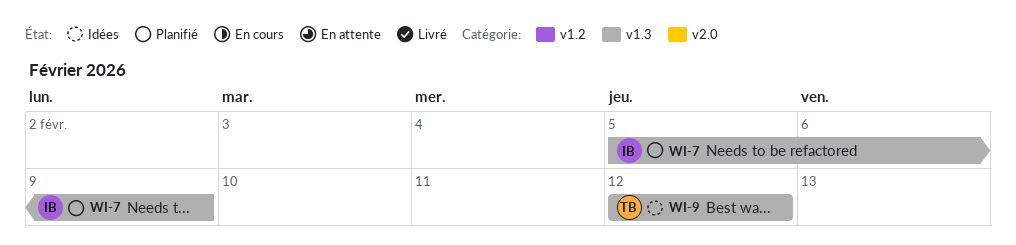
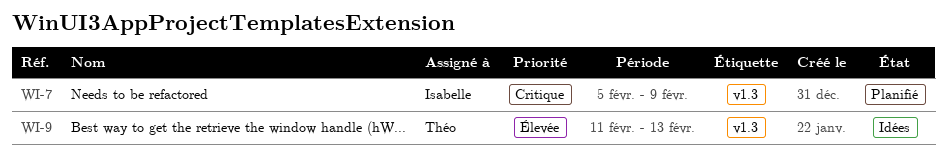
WI-9, start: Feb 12 -> Feb 11
WI-9, due: Feb 12 -> Feb 13

